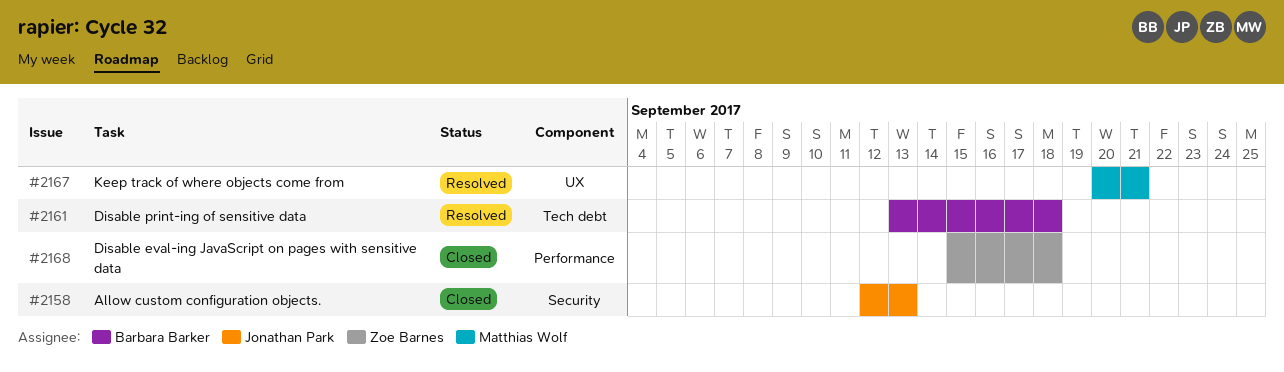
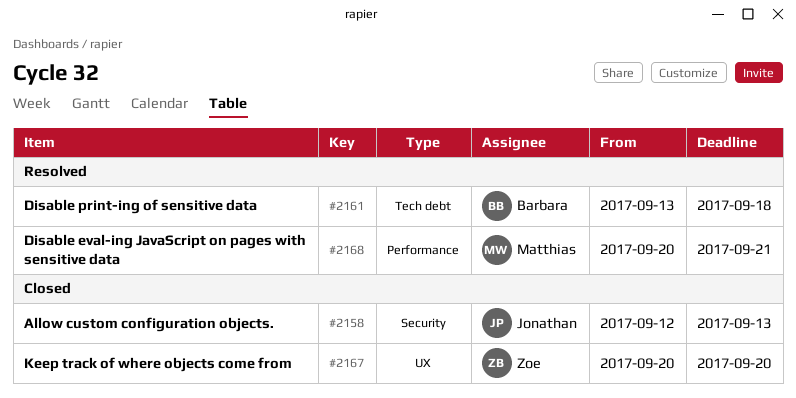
#2167, status: Resolved -> Closed
#2167, owner: Matthias Wolf -> Zoe Barnes
#2167, due: Sep 21 -> Sep 20
#2168, status: Closed -> Resolved
#2168, owner: Zoe Barnes -> Matthias Wolf
#2168, start: Sep 15 -> Sep 20
#2168, due: Sep 18 -> Sep 21

